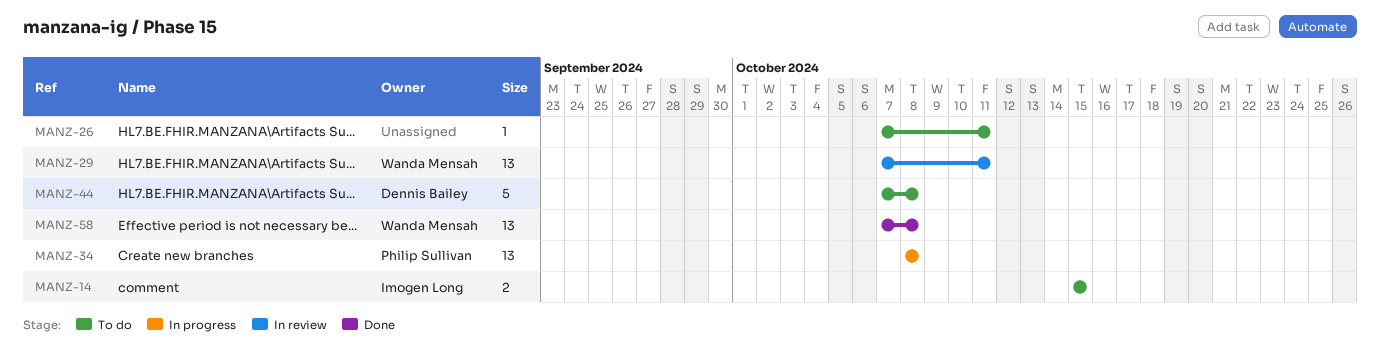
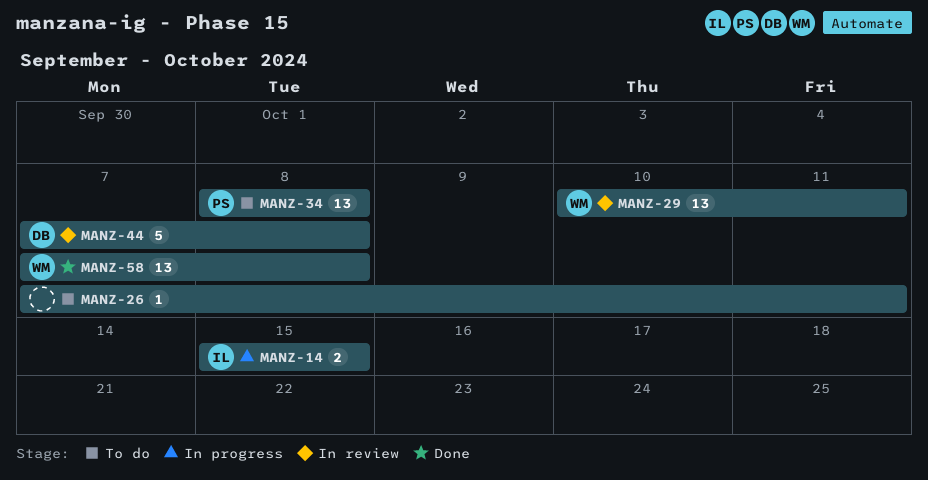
MANZ-14, status: To do -> In progress
MANZ-29, start: Oct 7 -> Oct 10
MANZ-34, status: In progress -> To do
MANZ-44, status: To do -> In review

